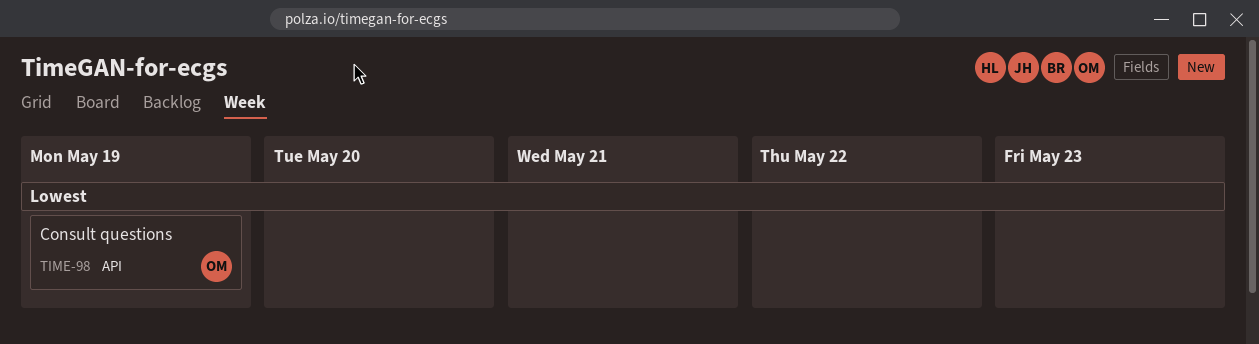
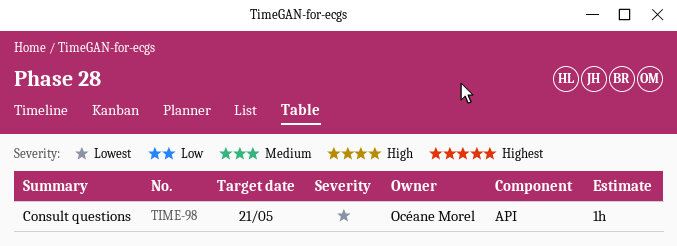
TIME-98, due: May 19 -> May 21

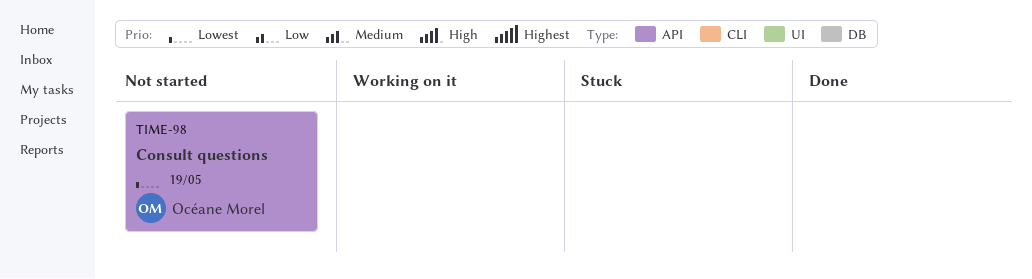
TIME-98, due: May 21 -> May 19

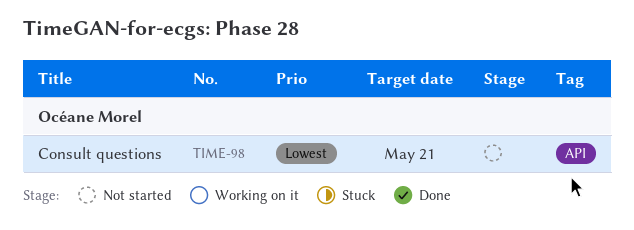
TIME-98, due: May 19 -> May 21

